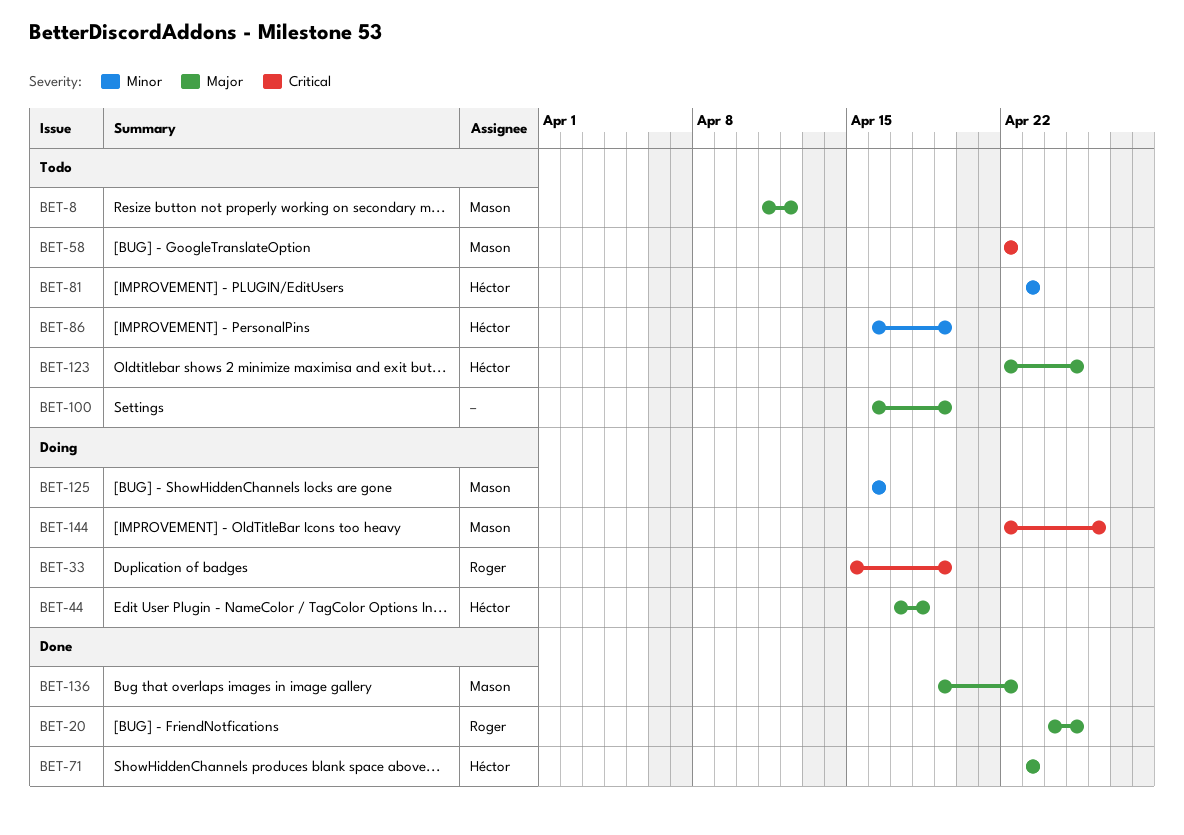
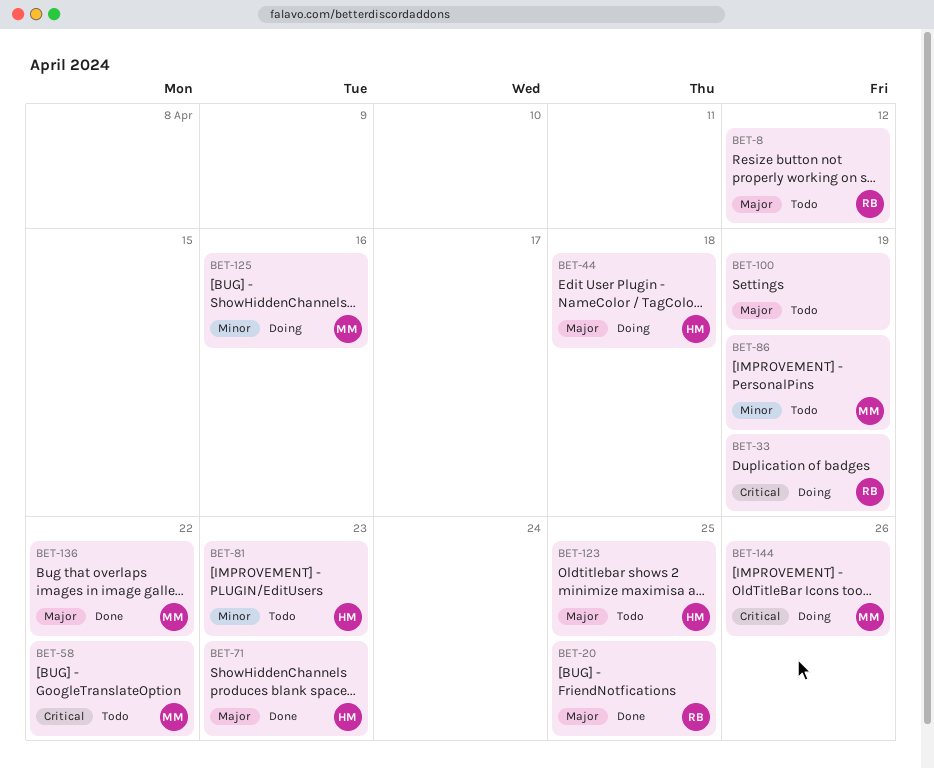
BET-8, owner: Mason -> Roger
BET-86, owner: Héctor -> Mason

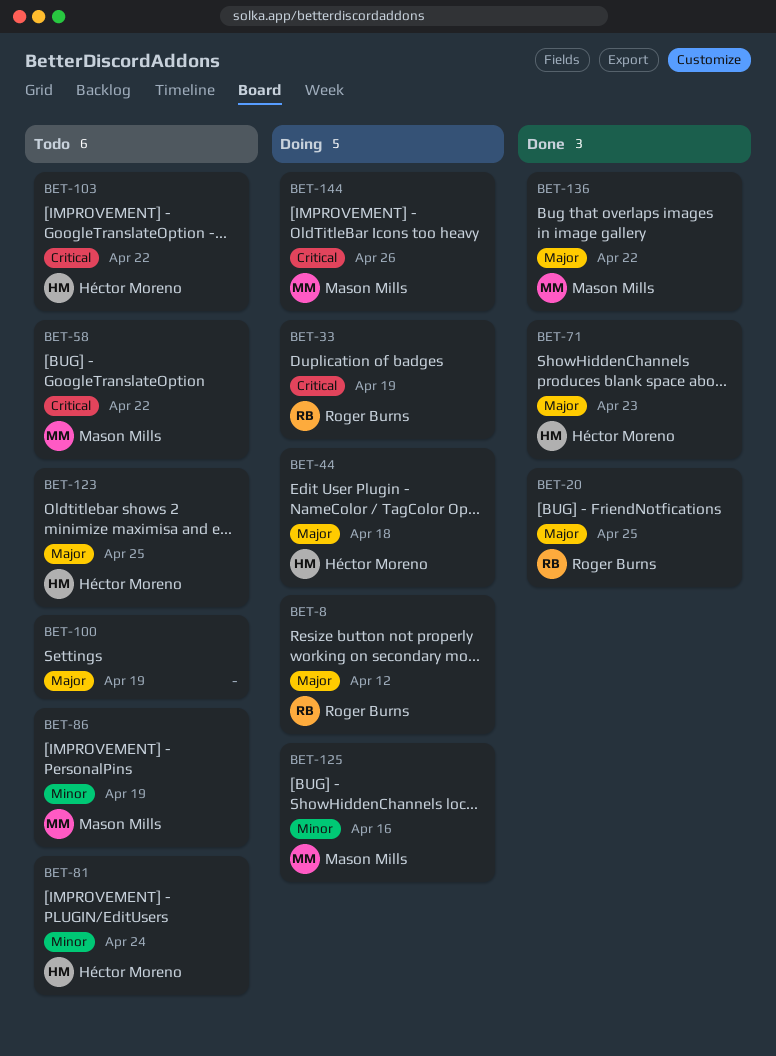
BET-8, status: Todo -> Doing
BET-81, due: Apr 23 -> Apr 24
BET-103: none -> present

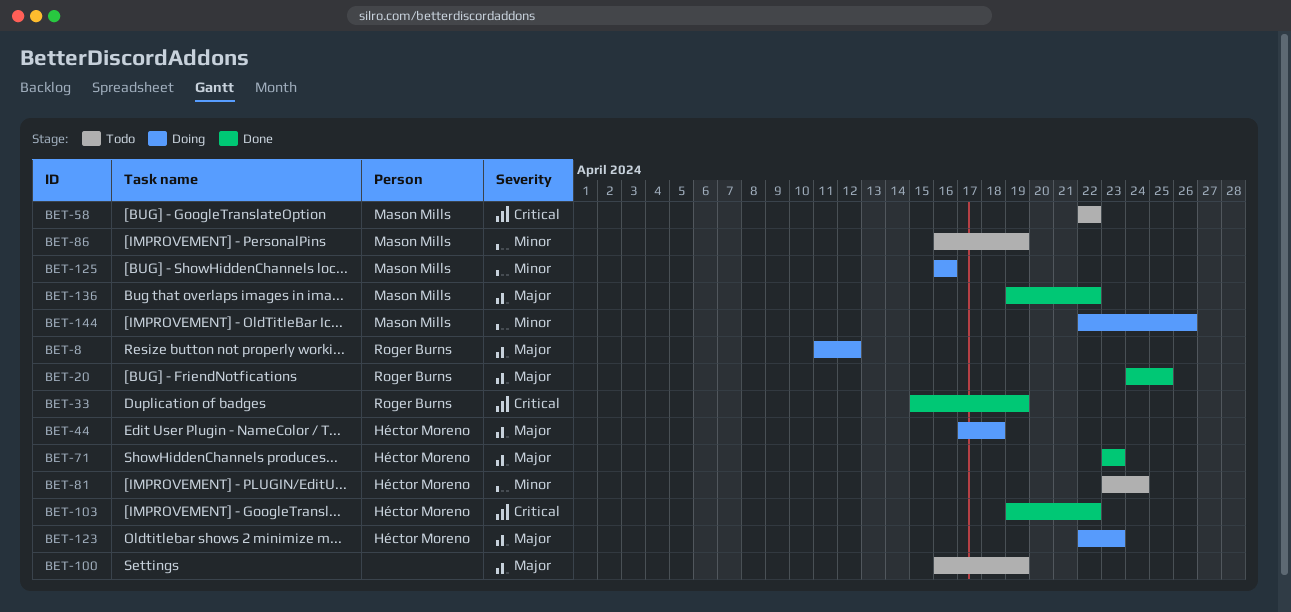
BET-33, status: Doing -> Done
BET-103, status: Todo -> Done
BET-123, status: Todo -> Doing
BET-123, due: Apr 25 -> Apr 23
BET-144, priority: Critical -> Minor

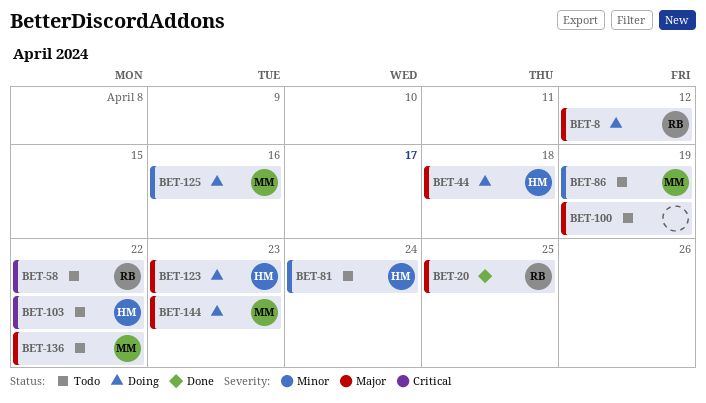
BET-33: present -> none
BET-58, owner: Mason Mills -> Roger Burns
BET-71: present -> none
BET-103, status: Done -> Todo
BET-136, status: Done -> Todo
BET-144, priority: Minor -> Major
BET-144, due: Apr 26 -> Apr 23

